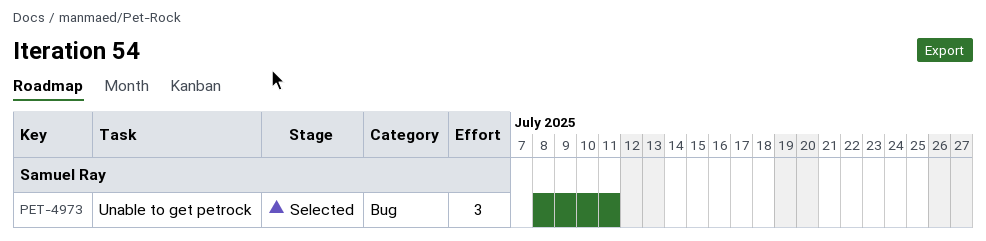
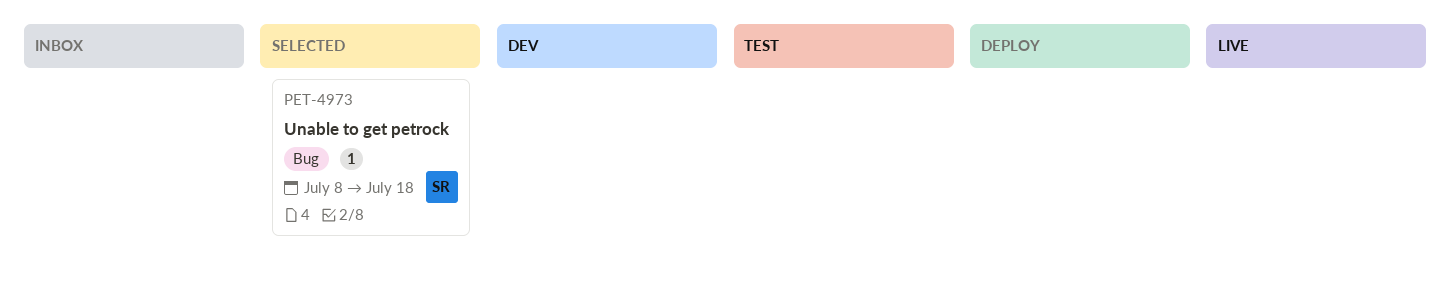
PET-4973, estimate: 3 -> 1
PET-4973, due: Jul 11 -> Jul 18

